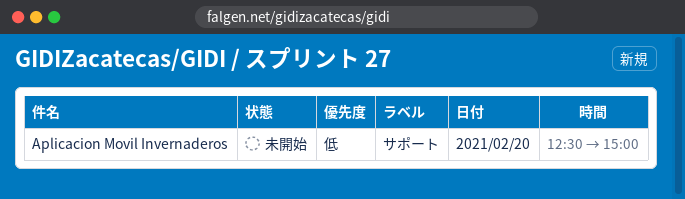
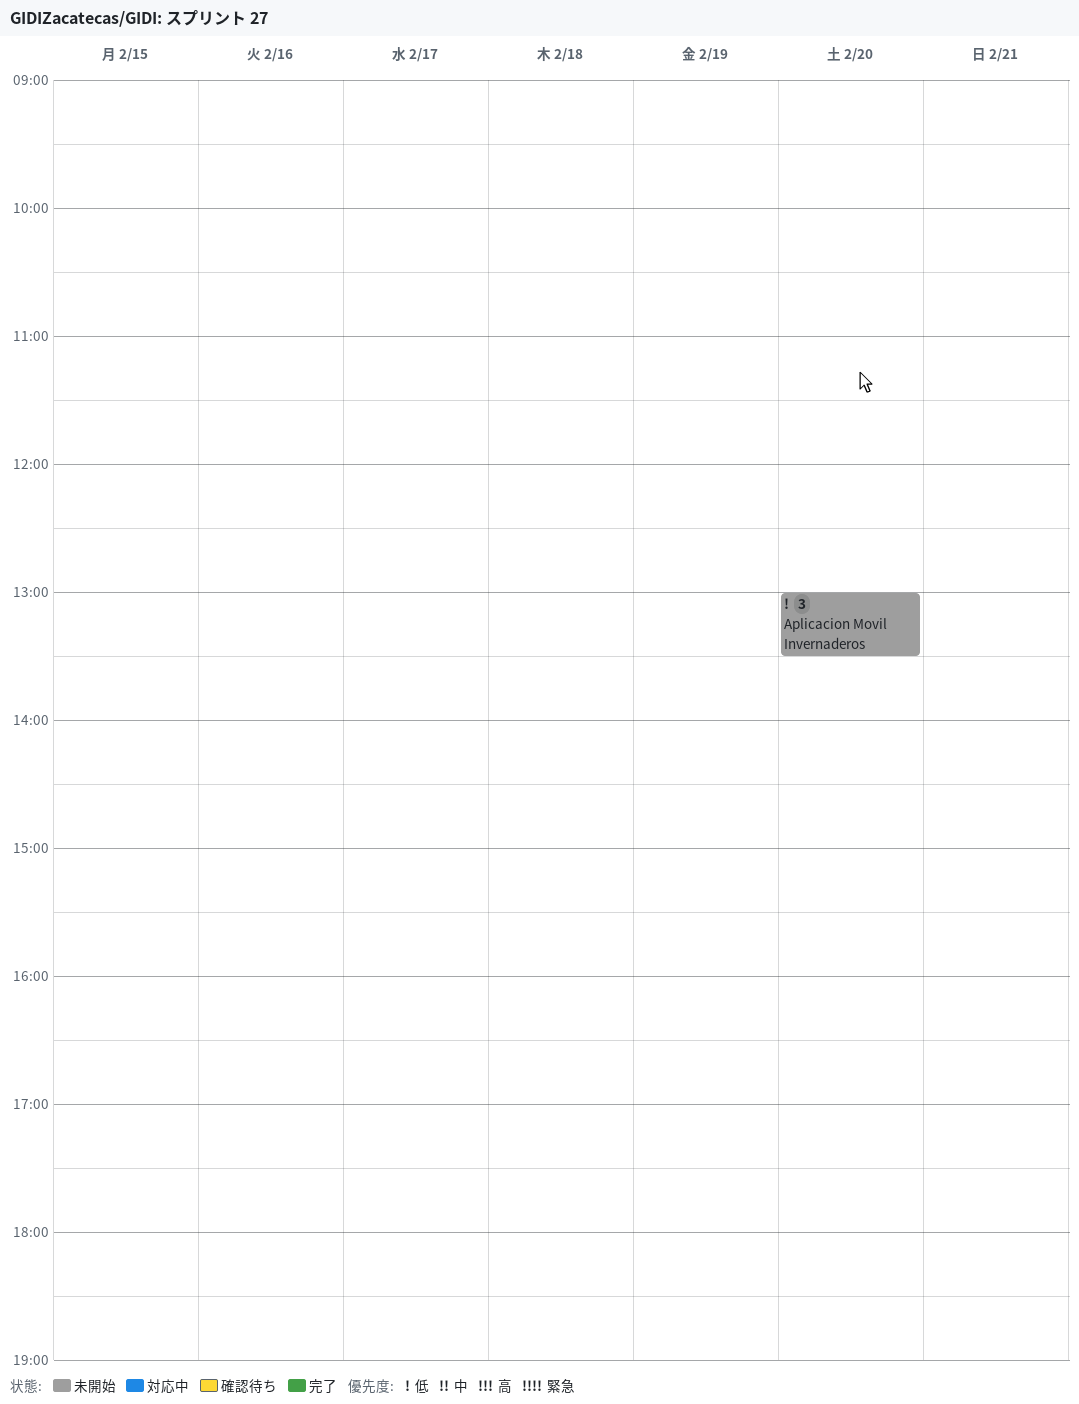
Aplicacion Movil Invernaderos, begins: 12:30 -> 13:00
Aplicacion Movil Invernaderos, ends: 15:00 -> 13:30

